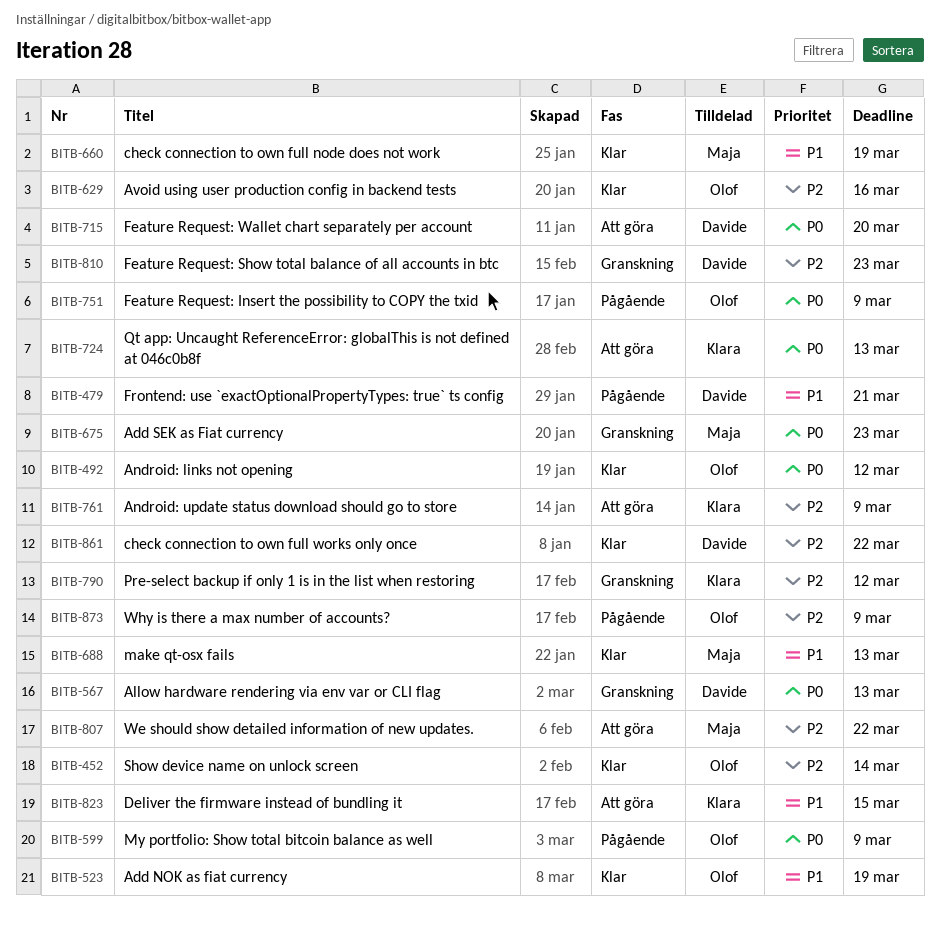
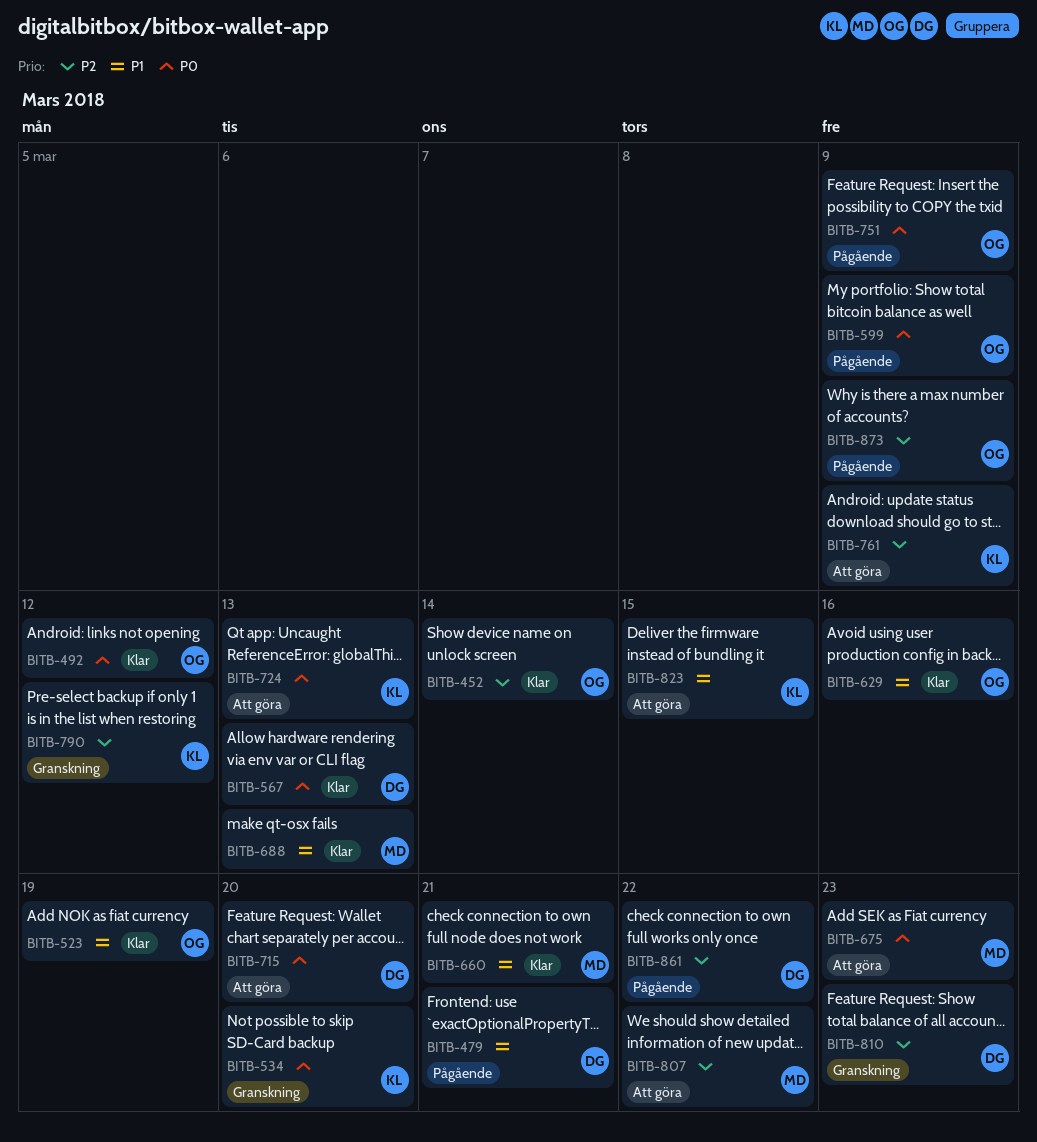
BITB-534: none -> present
BITB-567, status: Granskning -> Klar
BITB-629, priority: P2 -> P1
BITB-660, due: Mar 19 -> Mar 21
BITB-675, status: Granskning -> Att göra
BITB-861, status: Klar -> Pågående

